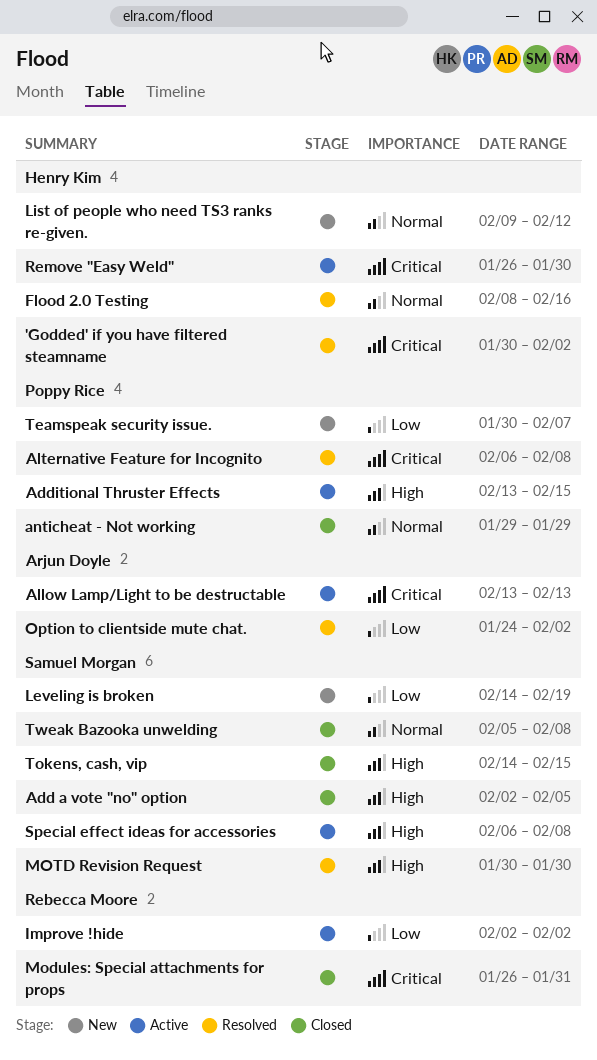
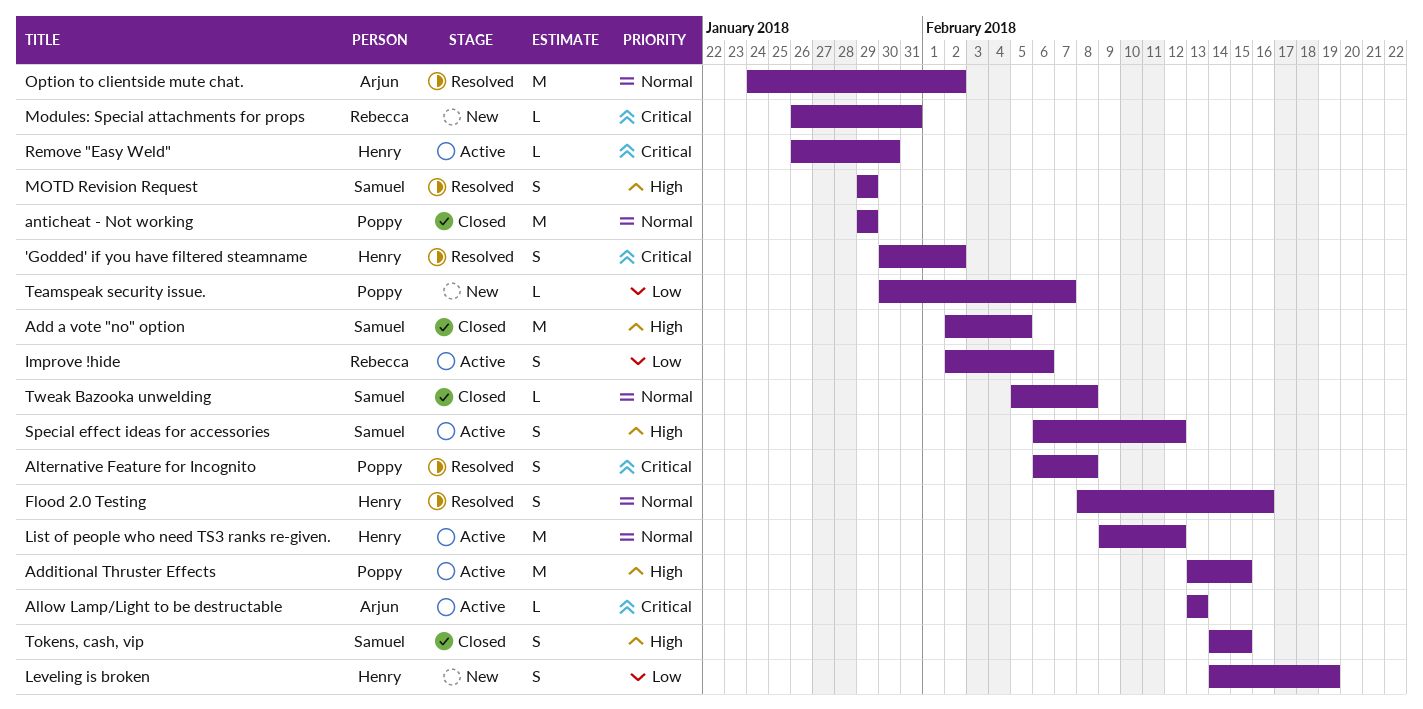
Improve !hide, due: Feb 2 -> Feb 6
Leveling is broken, owner: Samuel Morgan -> Henry Kim
List of people who need TS3 ranks re-given., status: New -> Active
Modules: Special attachments for props, status: Closed -> New
MOTD Revision Request, start: Jan 30 -> Jan 29
MOTD Revision Request, due: Jan 30 -> Jan 29
Option to clientside mute chat., priority: Low -> Normal
Special effect ideas for accessories, due: Feb 8 -> Feb 12

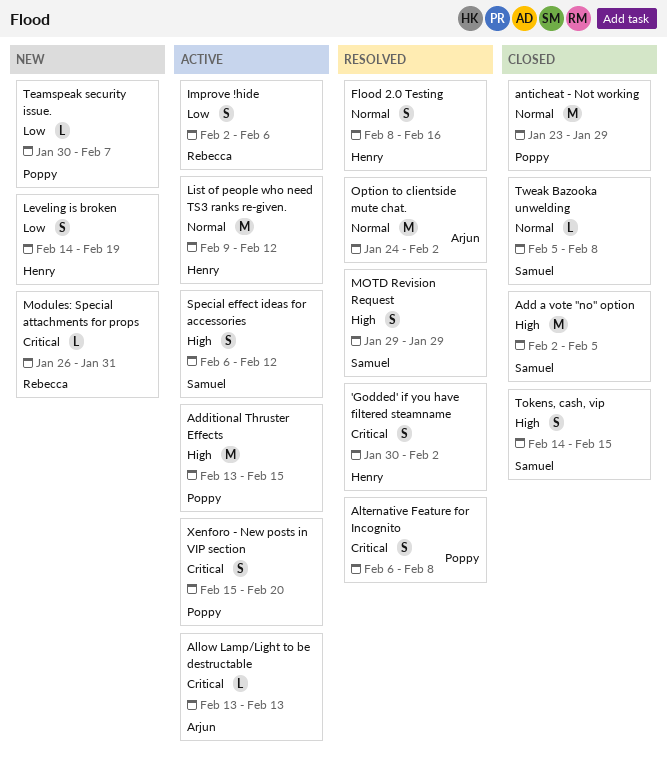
anticheat - Not working, start: Jan 29 -> Jan 23
Remove "Easy Weld": present -> none
Xenforo - New posts in VIP section: none -> present

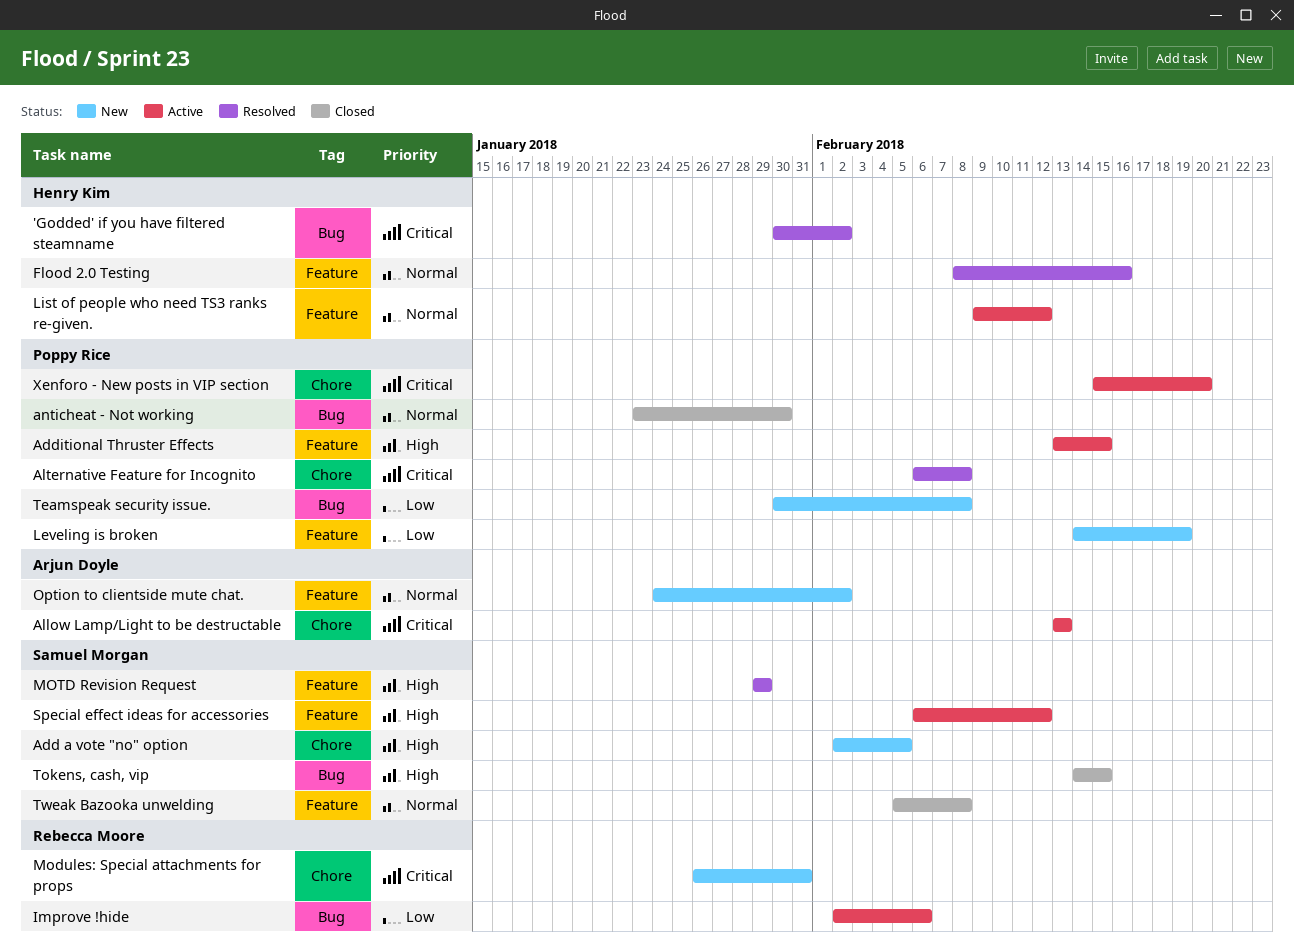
Add a vote "no" option, status: Closed -> New
anticheat - Not working, due: Jan 29 -> Jan 30
Leveling is broken, owner: Henry Kim -> Poppy Rice
Option to clientside mute chat., status: Resolved -> New
Teamspeak security issue., due: Feb 7 -> Feb 8

